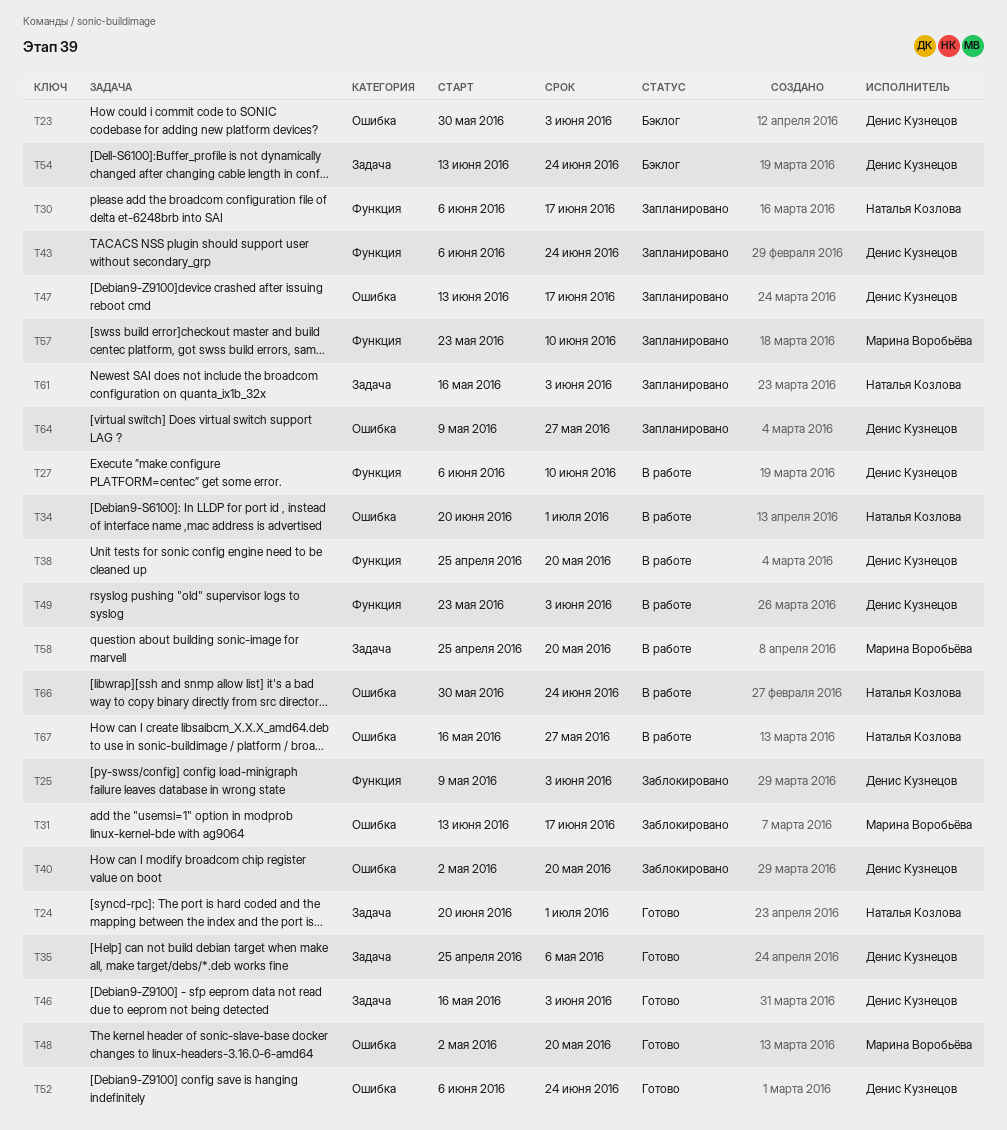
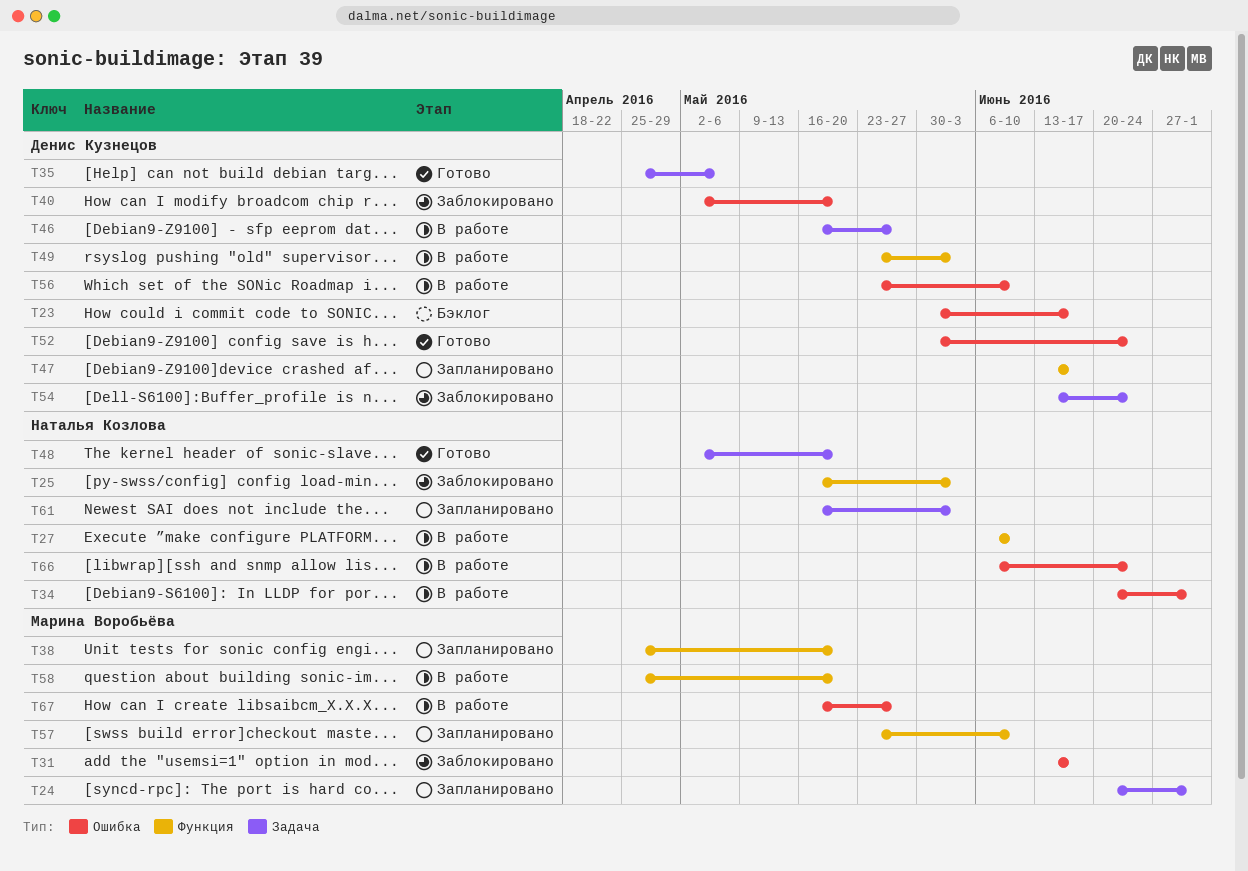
T23, due: Jun 3 -> Jun 17
T24, status: Готово -> Запланировано
T24, owner: Наталья Козлова -> Марина Воробьёва
T25, owner: Денис Кузнецов -> Наталья Козлова
T25, start: May 9 -> May 16
T27, owner: Денис Кузнецов -> Наталья Козлова
T30: present -> none
T38, status: В работе -> Запланировано
T38, owner: Денис Кузнецов -> Марина Воробьёва
T43: present -> none
T46, status: Готово -> В работе
T46, due: Jun 3 -> May 27
T47, label: Ошибка -> Функция
T48, owner: Марина Воробьёва -> Наталья Козлова
T48, label: Ошибка -> Задача
T52, start: Jun 6 -> May 30
T54, status: Бэклог -> Заблокировано
T56: none -> present
T58, label: Задача -> Функция
T64: present -> none
T66, start: May 30 -> Jun 6
T67, owner: Наталья Козлова -> Марина Воробьёва

